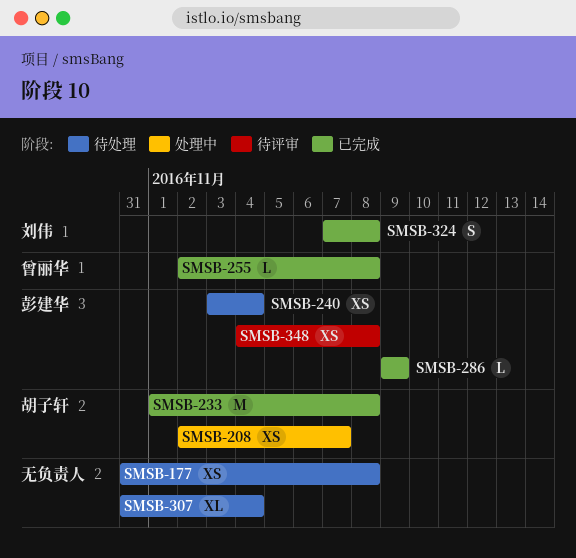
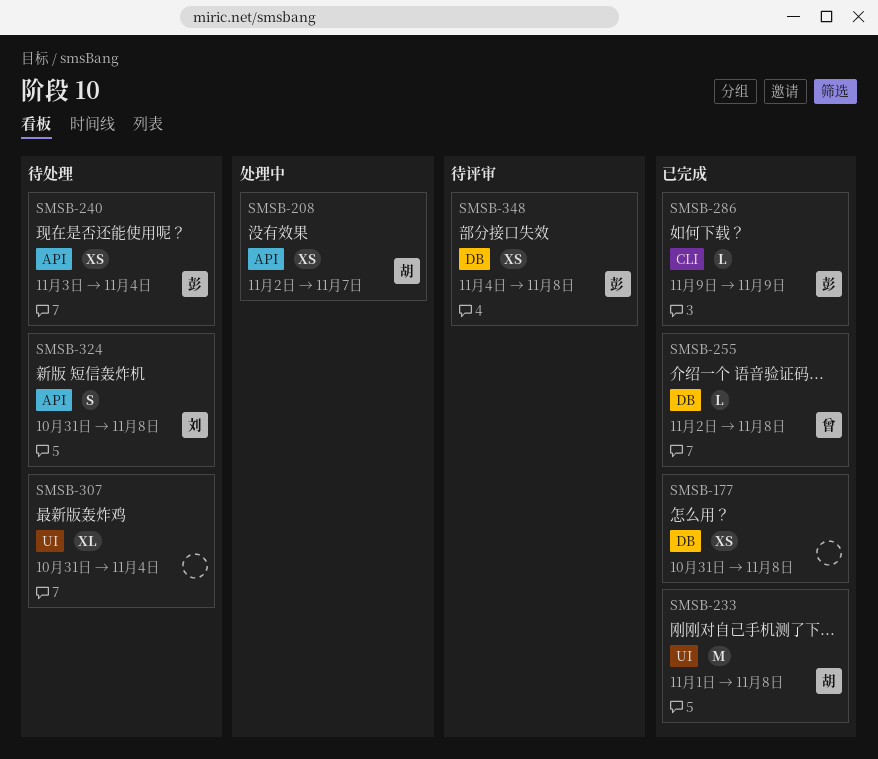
SMSB-177, status: 待处理 -> 已完成
SMSB-324, status: 已完成 -> 待处理
SMSB-324, start: Nov 7 -> Oct 31

